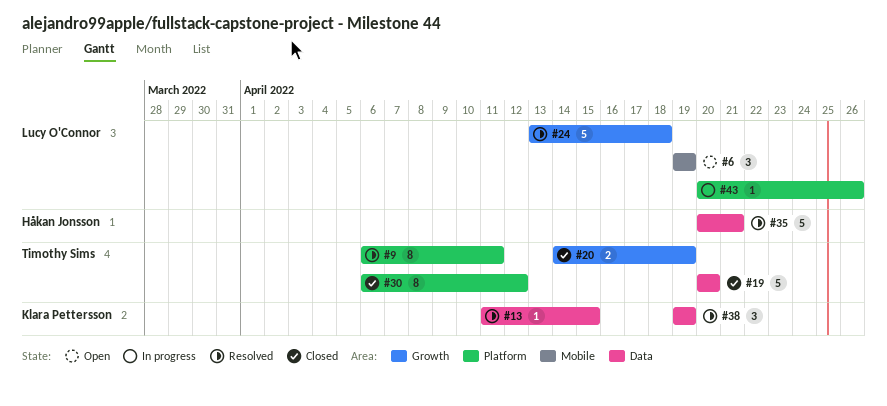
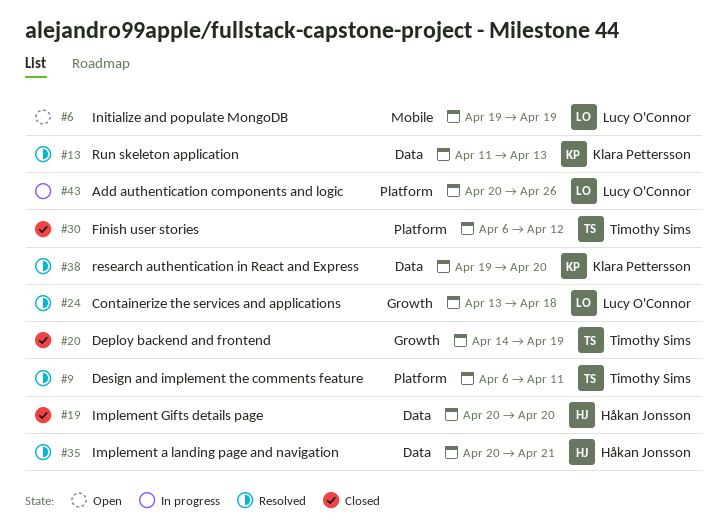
#13, due: Apr 15 -> Apr 13
#19, owner: Timothy Sims -> Håkan Jonsson
#38, due: Apr 19 -> Apr 20

